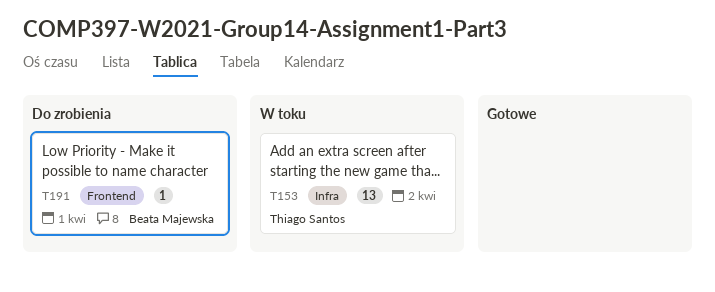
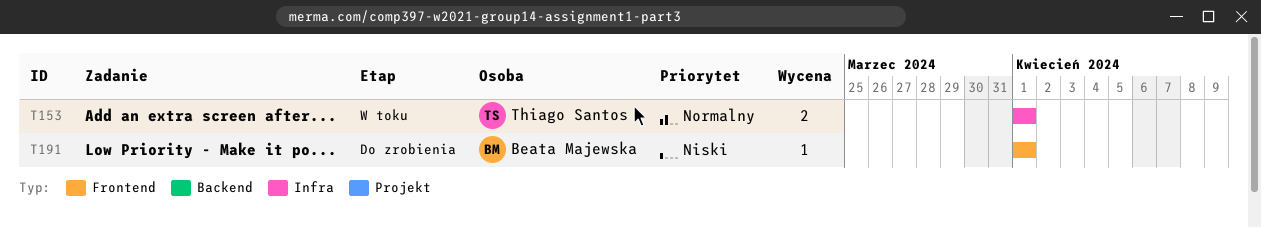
T153, estimate: 13 -> 2
T153, due: Apr 2 -> Apr 1

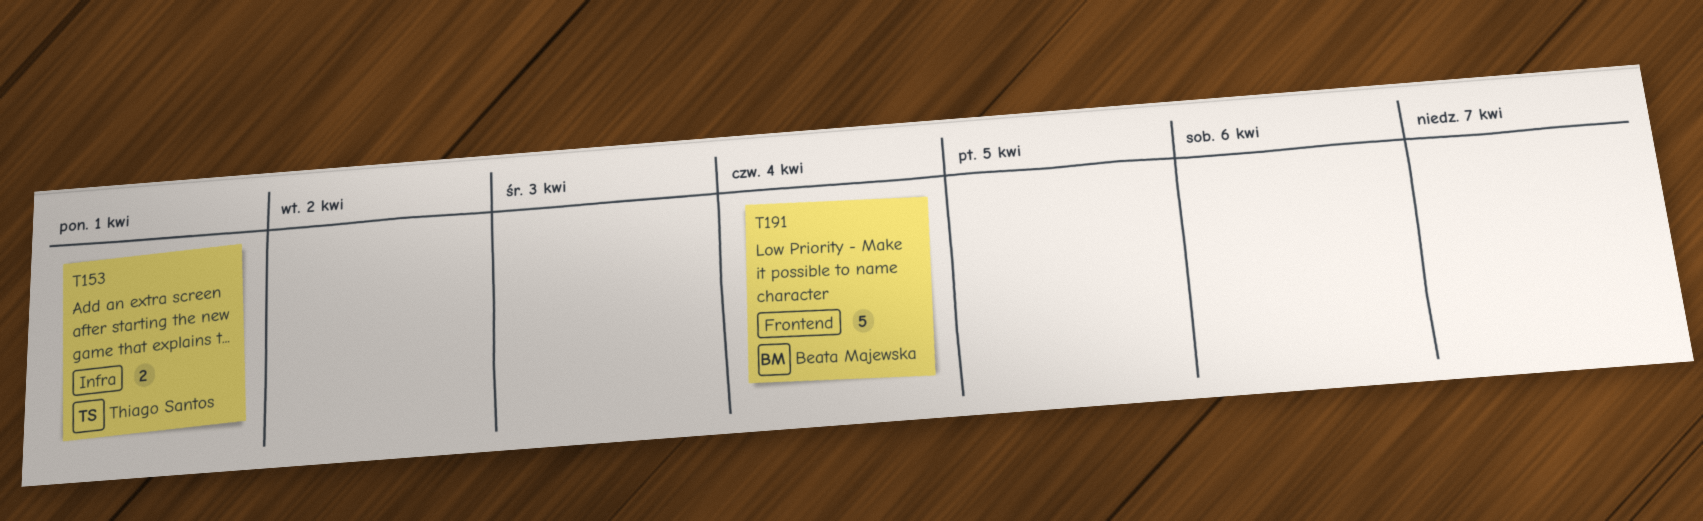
T191, estimate: 1 -> 5
T191, due: Apr 1 -> Apr 4

